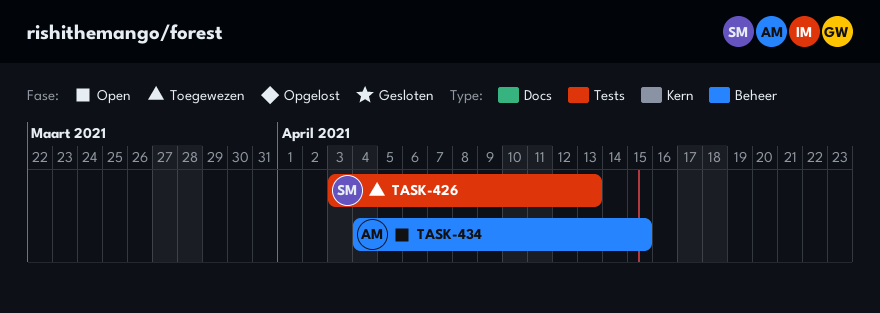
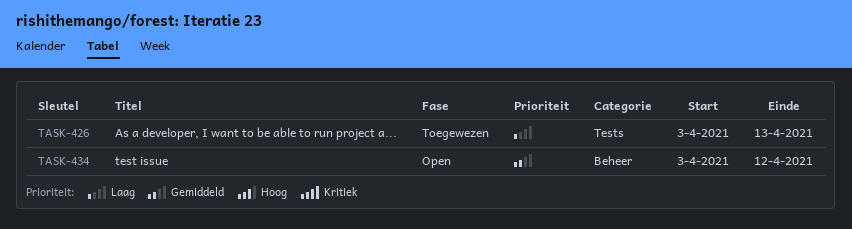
TASK-434, start: Apr 4 -> Apr 3
TASK-434, due: Apr 15 -> Apr 12

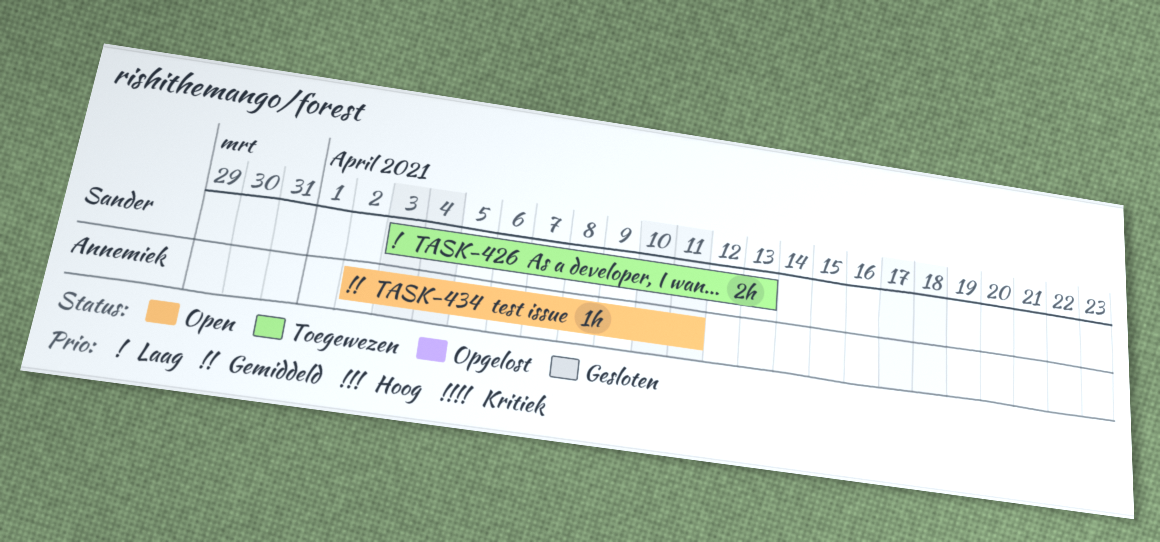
TASK-434, start: Apr 3 -> Apr 2
TASK-434, due: Apr 12 -> Apr 11

